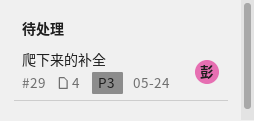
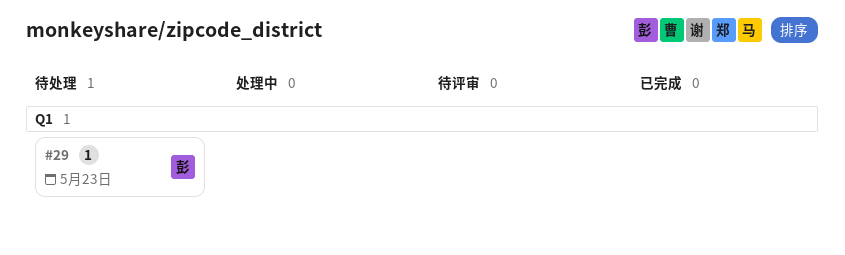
#29, due: May 24 -> May 23

